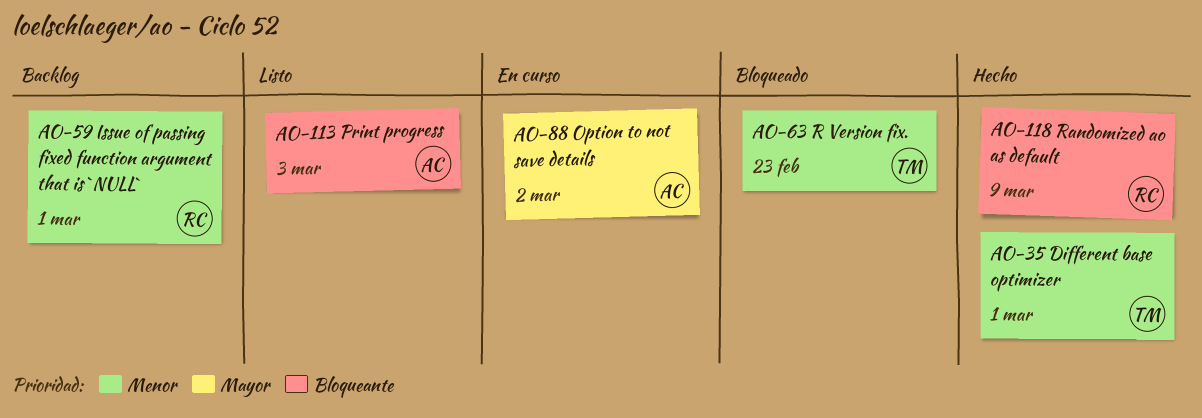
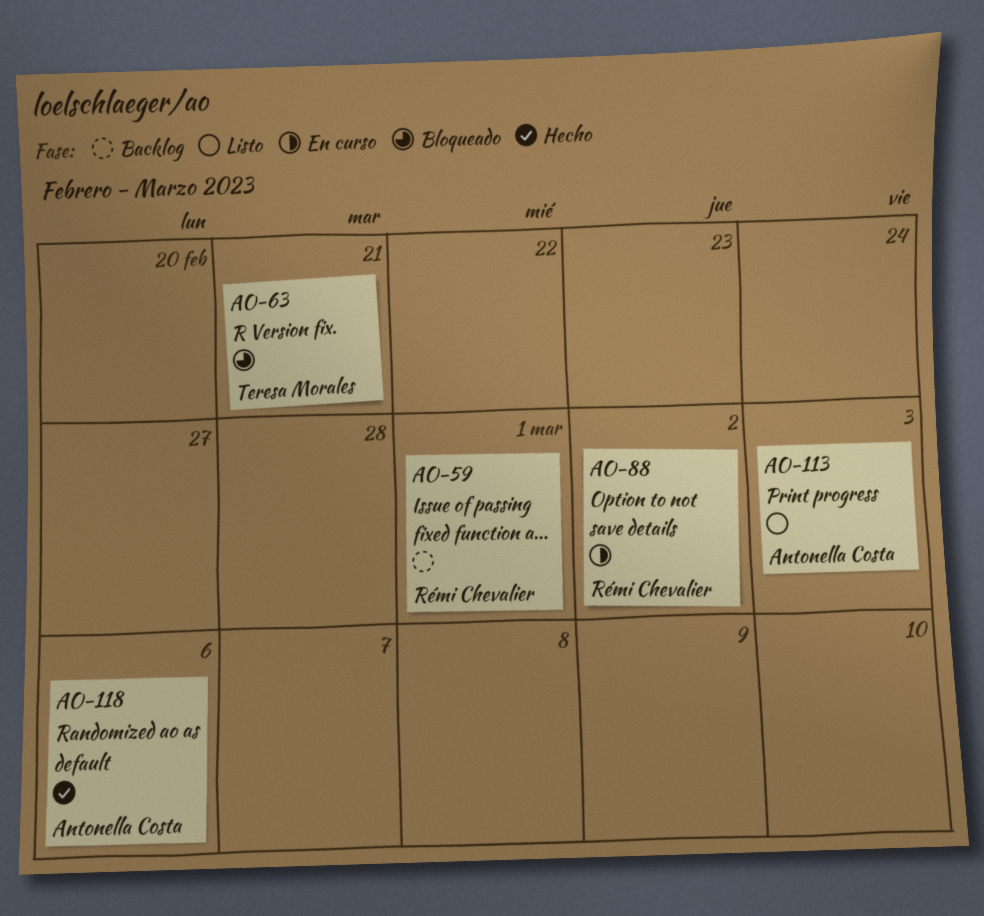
AO-35: present -> none
AO-63, due: Feb 23 -> Feb 21
AO-88, owner: Antonella Costa -> Rémi Chevalier
AO-118, owner: Rémi Chevalier -> Antonella Costa
AO-118, due: Mar 9 -> Mar 6

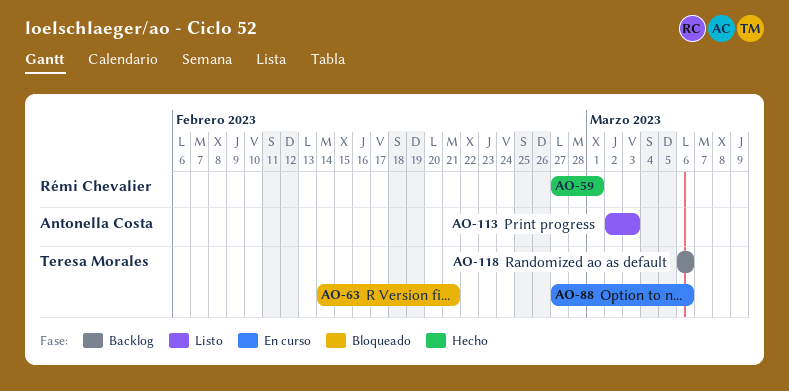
AO-59, status: Backlog -> Hecho
AO-88, owner: Rémi Chevalier -> Teresa Morales
AO-88, due: Mar 2 -> Mar 6
AO-118, status: Hecho -> Backlog
AO-118, owner: Antonella Costa -> Teresa Morales

